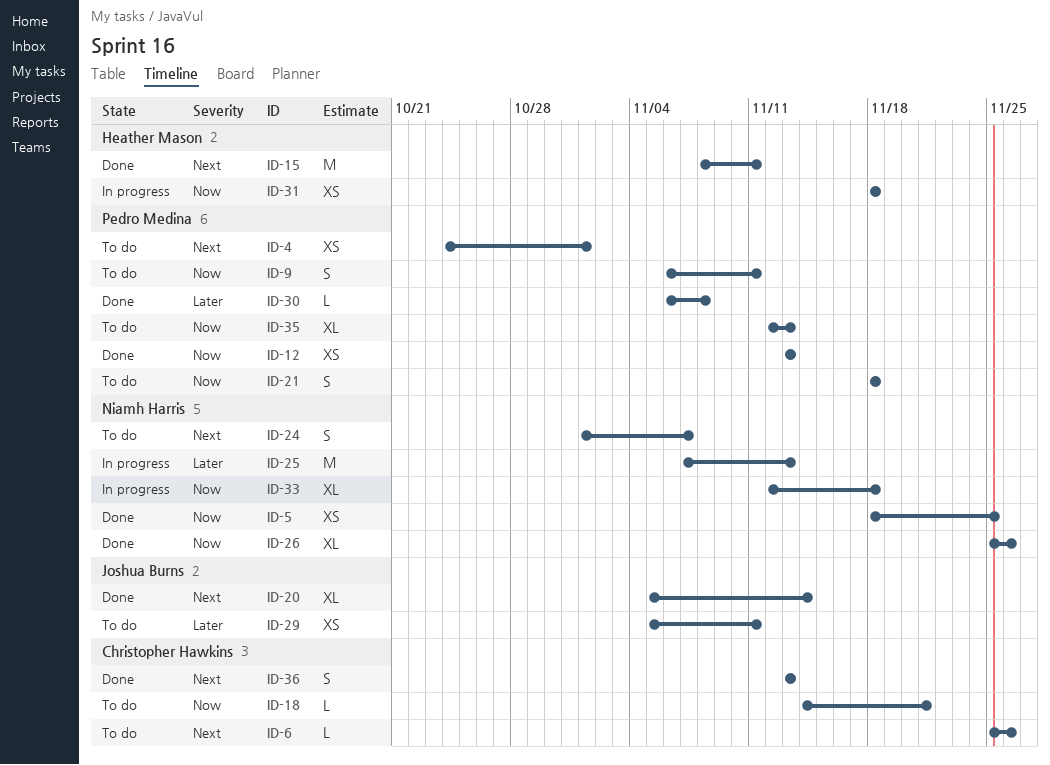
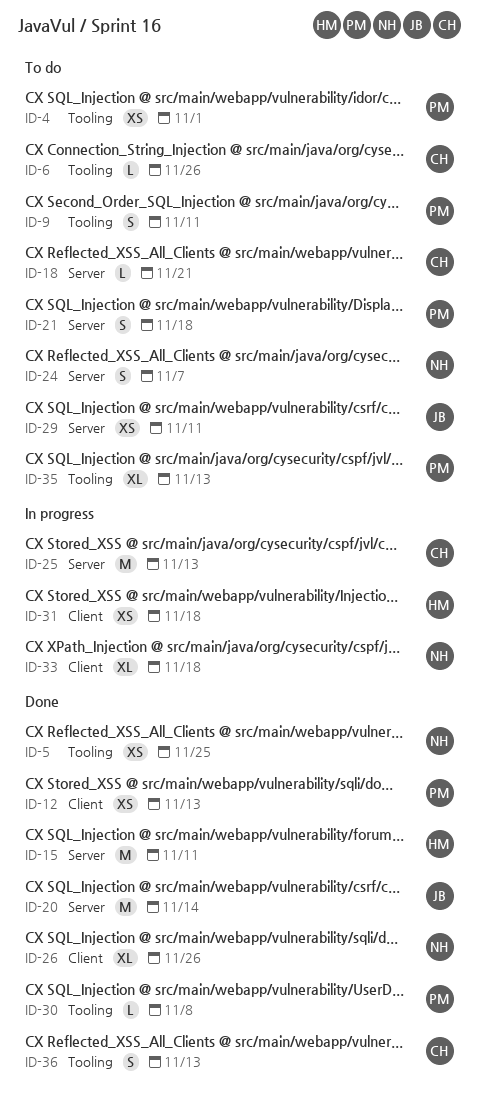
ID-20, estimate: XL -> M
ID-25, owner: Niamh Harris -> Christopher Hawkins

